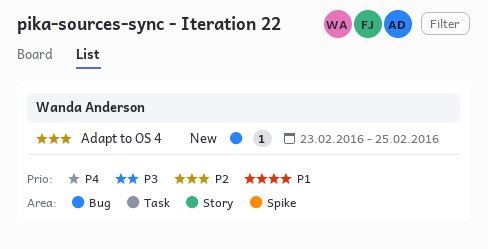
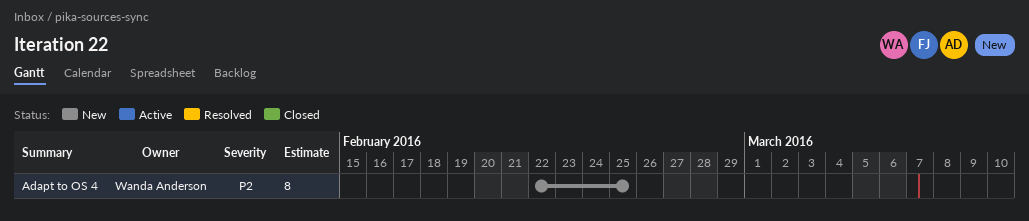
Adapt to OS 4, estimate: 1 -> 8
Adapt to OS 4, start: Feb 23 -> Feb 22

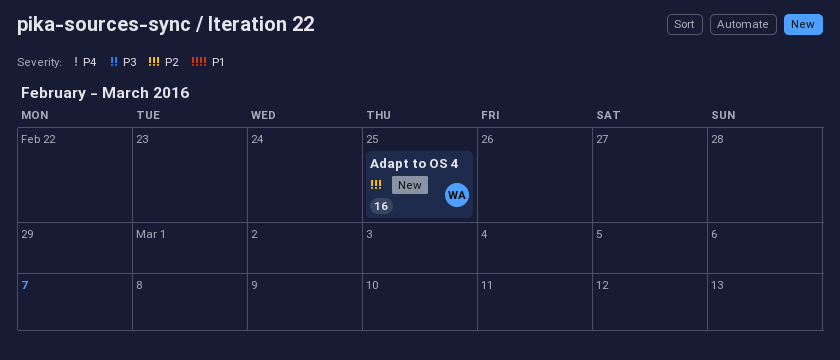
Adapt to OS 4, estimate: 8 -> 16

